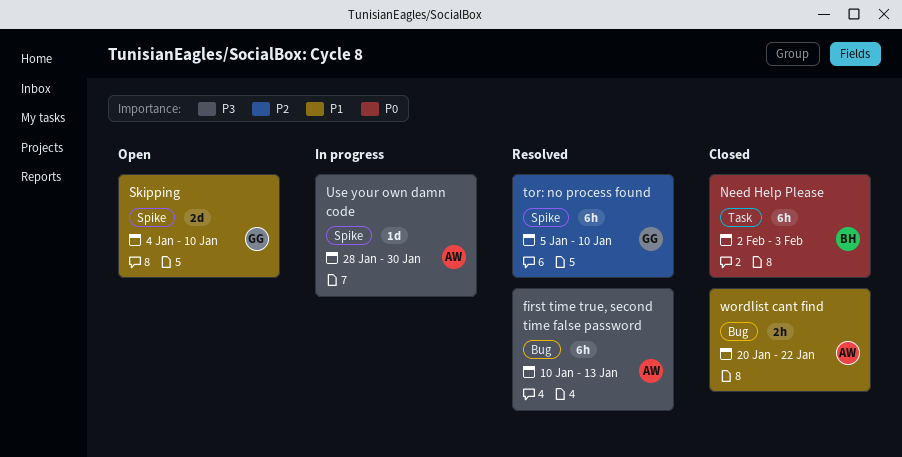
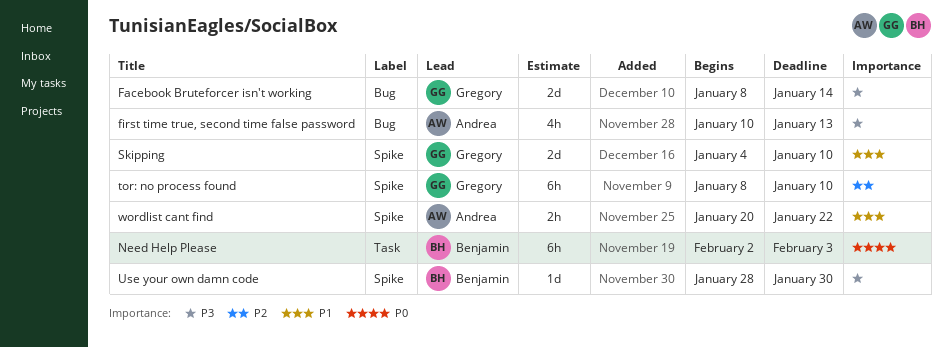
Facebook Bruteforcer isn't working: none -> present
first time true, second time false password, estimate: 6h -> 4h
tor: no process found, start: Jan 5 -> Jan 8
Use your own damn code, owner: Andrea -> Benjamin
wordlist cant find, label: Bug -> Spike

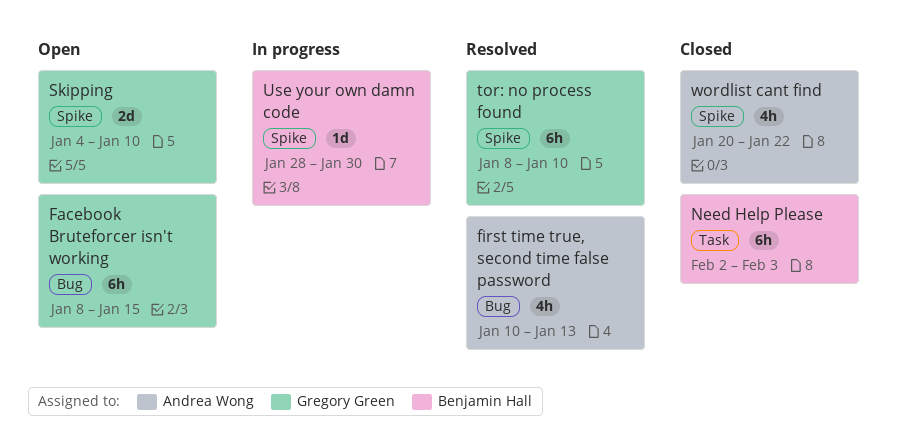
Facebook Bruteforcer isn't working, estimate: 2d -> 6h
Facebook Bruteforcer isn't working, due: Jan 14 -> Jan 15
wordlist cant find, estimate: 2h -> 4h

